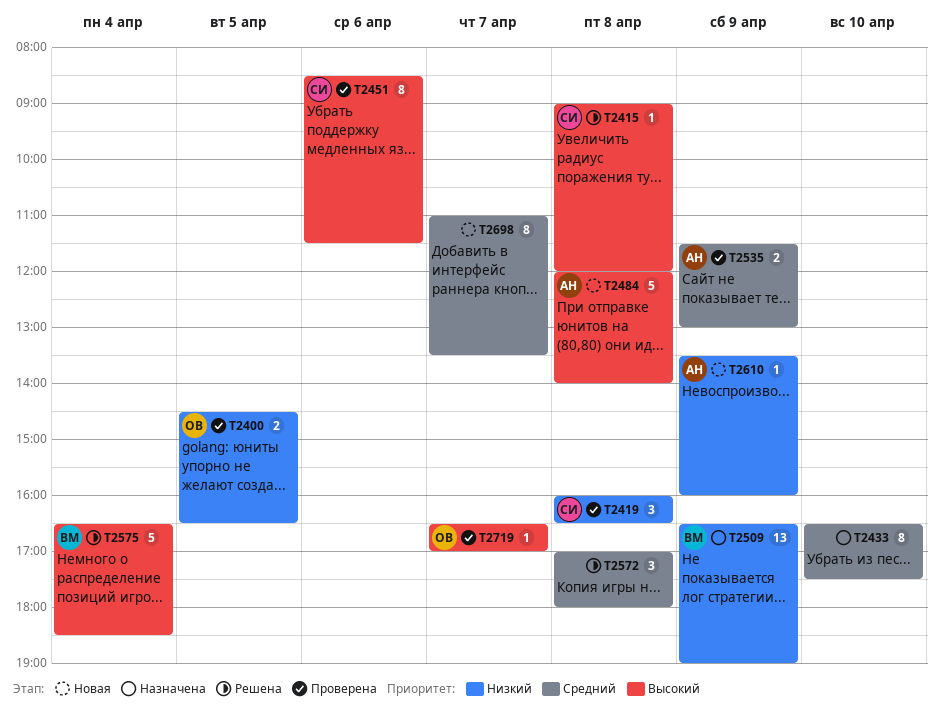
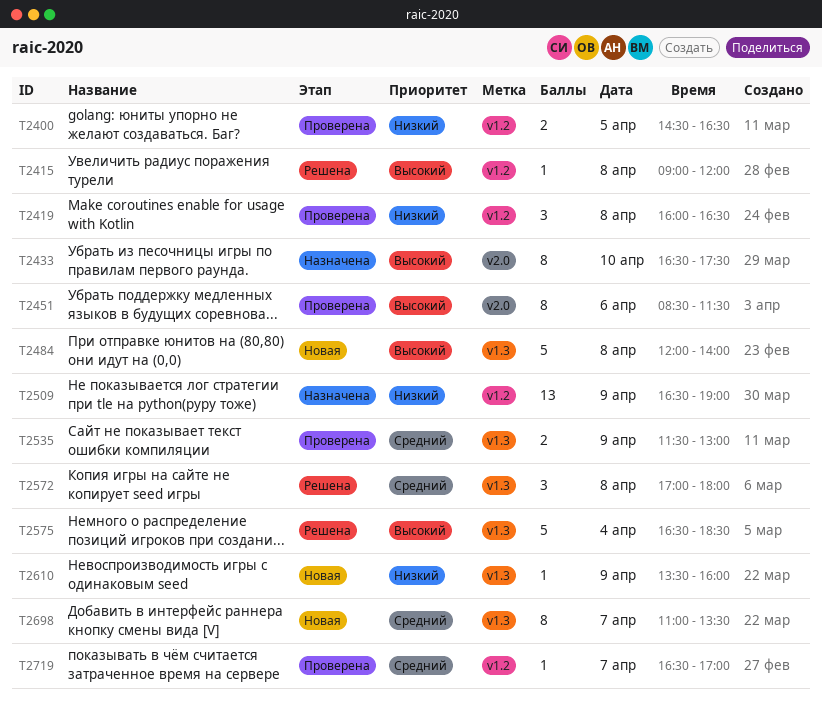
T2433, priority: Средний -> Высокий
T2719, priority: Высокий -> Средний

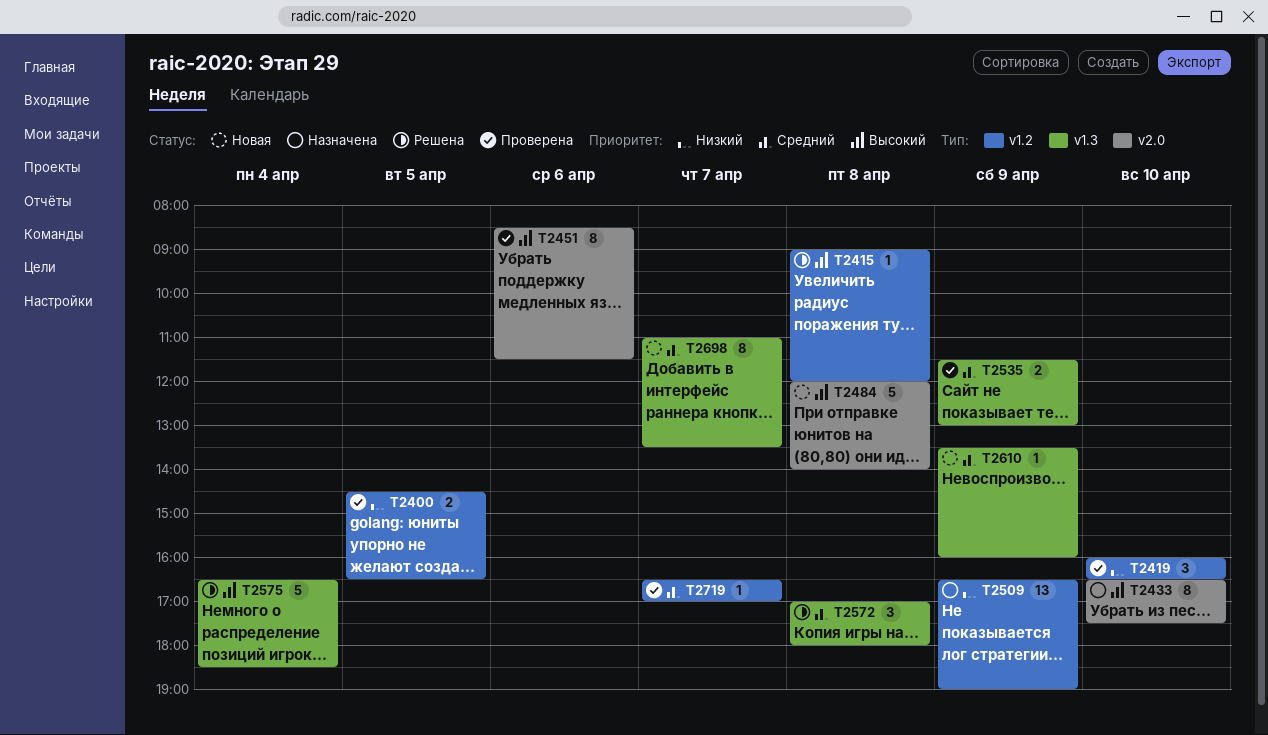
T2419, day: Apr 8 -> Apr 10
T2484, label: v1.3 -> v2.0
T2610, priority: Низкий -> Средний

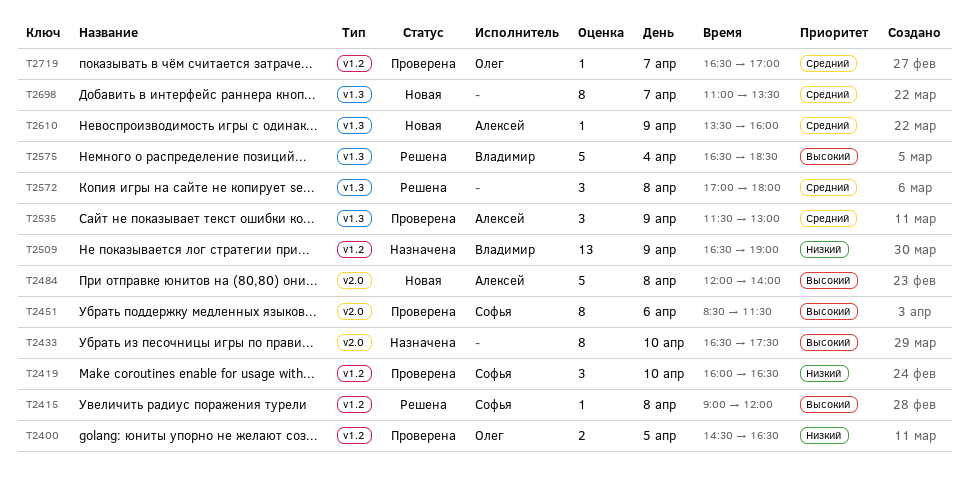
T2535, estimate: 2 -> 3

